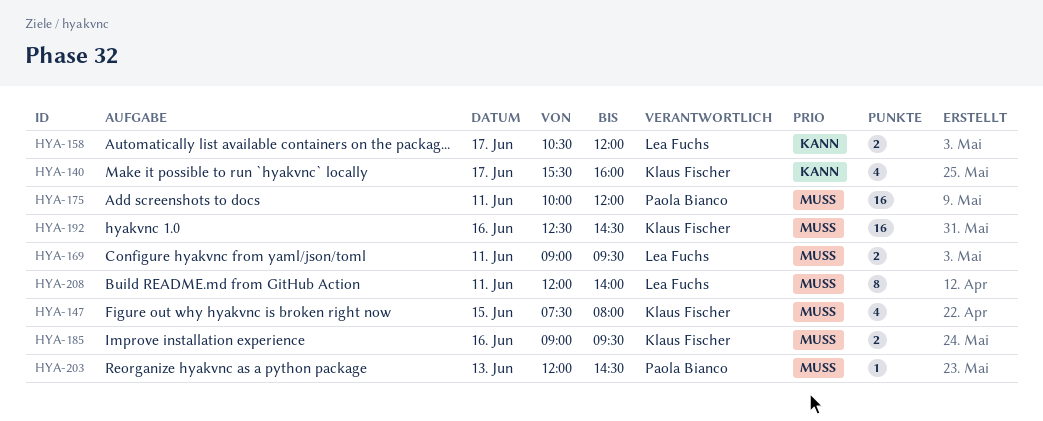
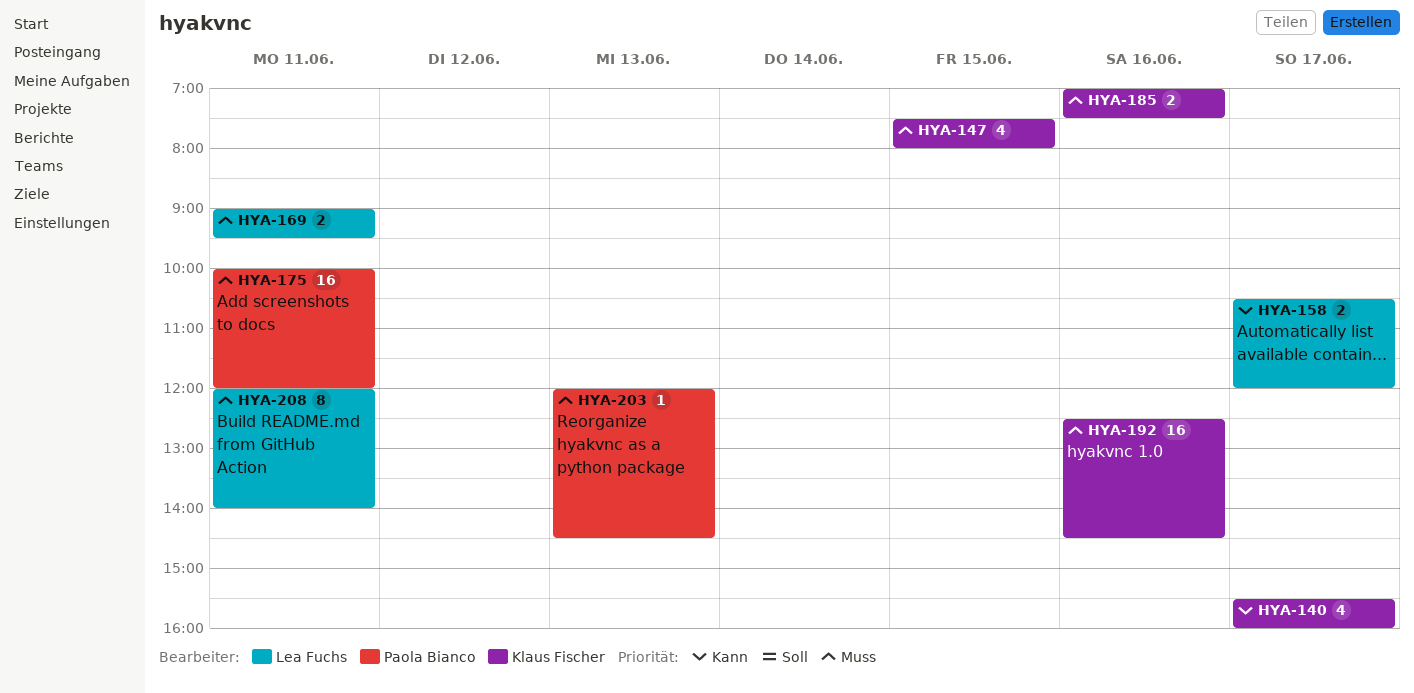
HYA-185, begins: 09:00 -> 07:00
HYA-185, ends: 09:30 -> 07:30

